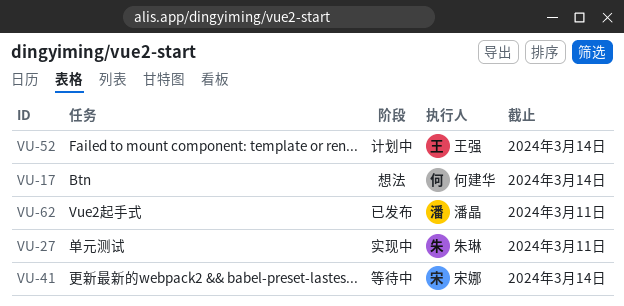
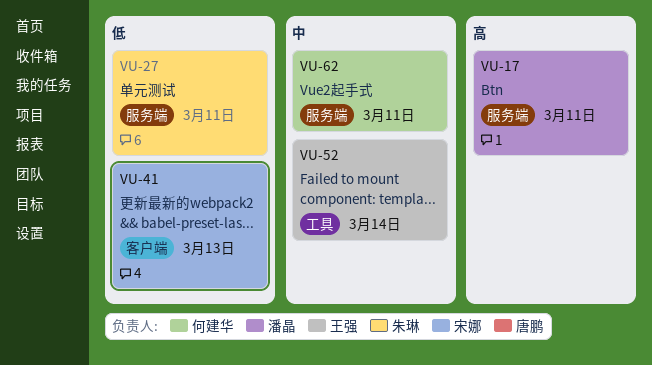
VU-17, owner: 何建华 -> 潘晶
VU-17, due: Mar 14 -> Mar 11
VU-41, due: Mar 14 -> Mar 13
VU-62, owner: 潘晶 -> 何建华

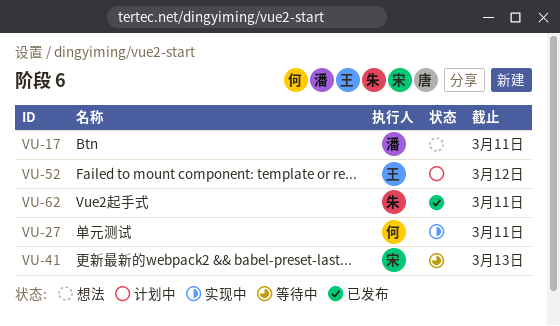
VU-27, owner: 朱琳 -> 何建华
VU-52, due: Mar 14 -> Mar 12
VU-62, owner: 何建华 -> 朱琳

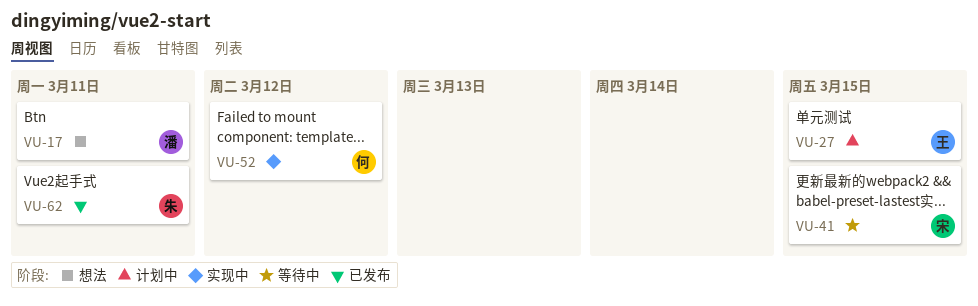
VU-27, status: 实现中 -> 计划中
VU-27, owner: 何 -> 王
VU-27, due: Mar 11 -> Mar 15
VU-41, due: Mar 13 -> Mar 15
VU-52, status: 计划中 -> 实现中
VU-52, owner: 王 -> 何

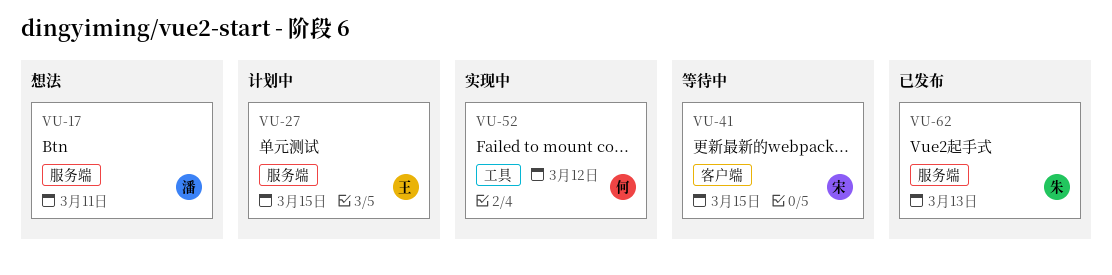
VU-62, due: Mar 11 -> Mar 13

